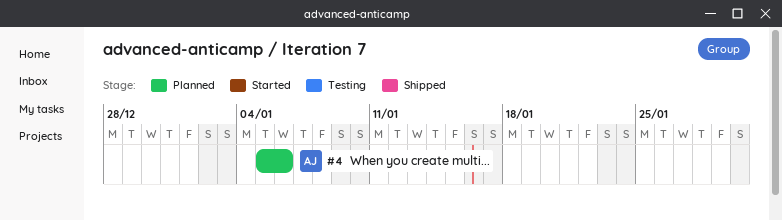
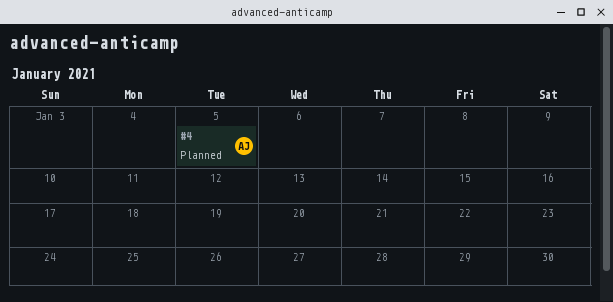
#4, due: Jan 6 -> Jan 5

